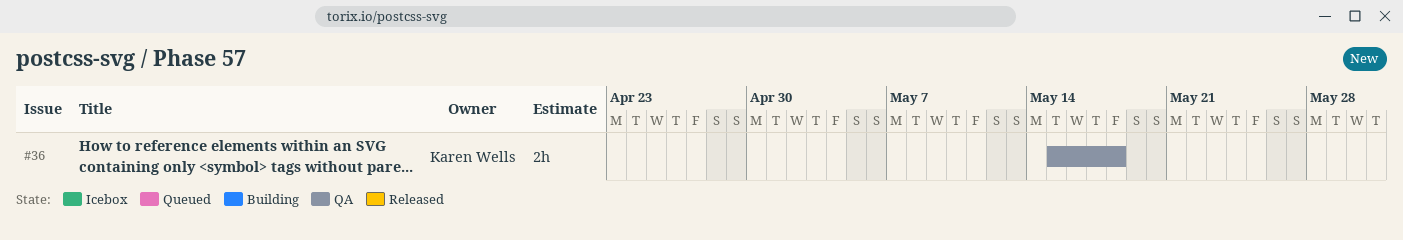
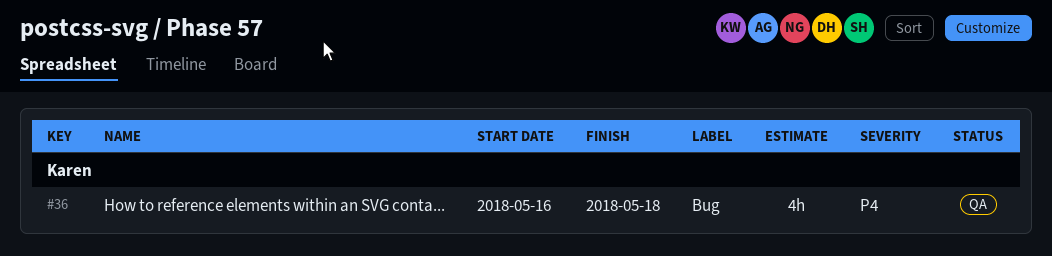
#36, estimate: 2h -> 4h
#36, start: May 15 -> May 16

